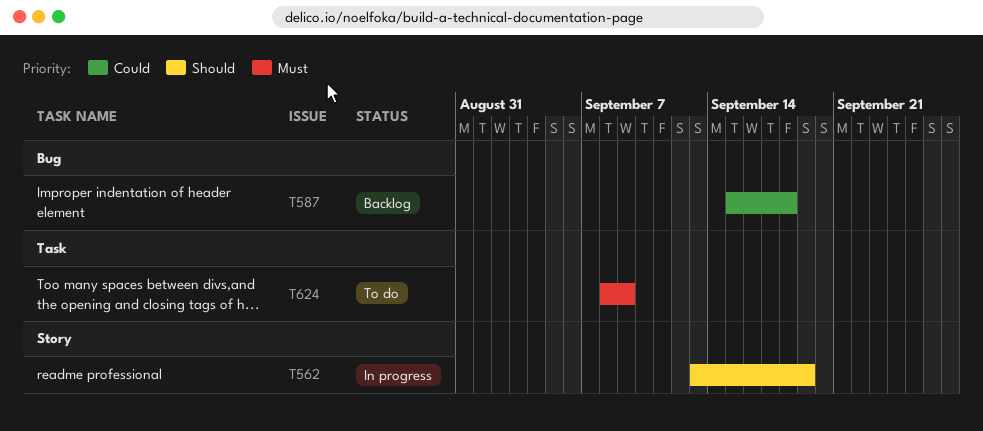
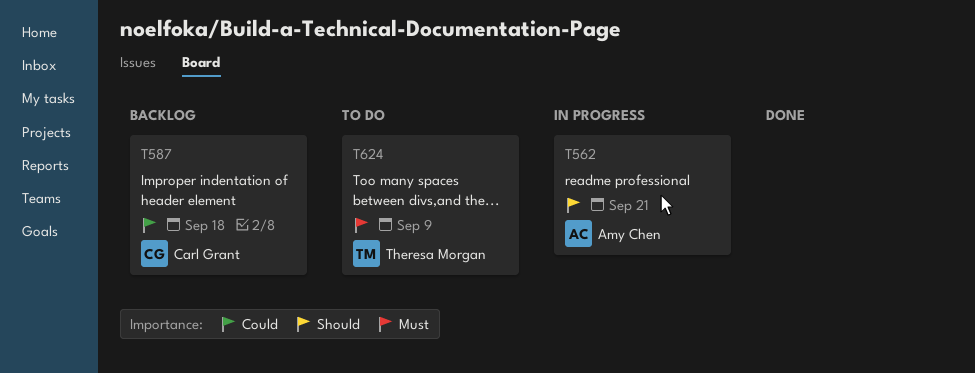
T562, due: Sep 19 -> Sep 21

